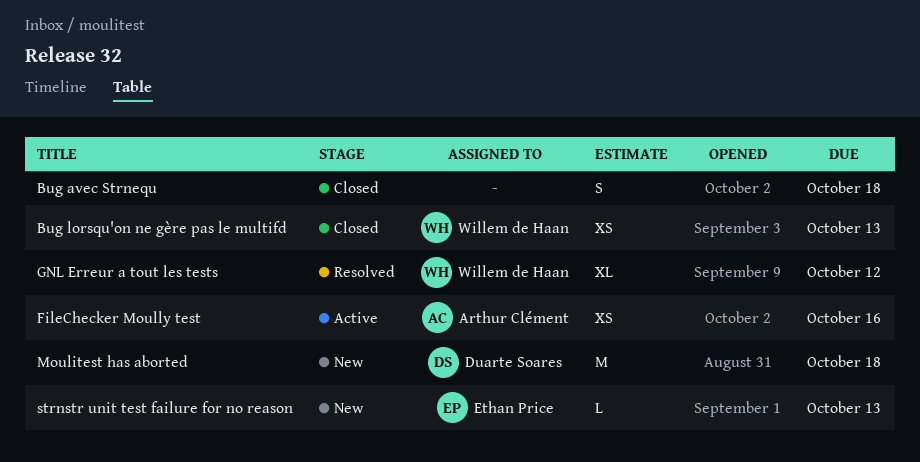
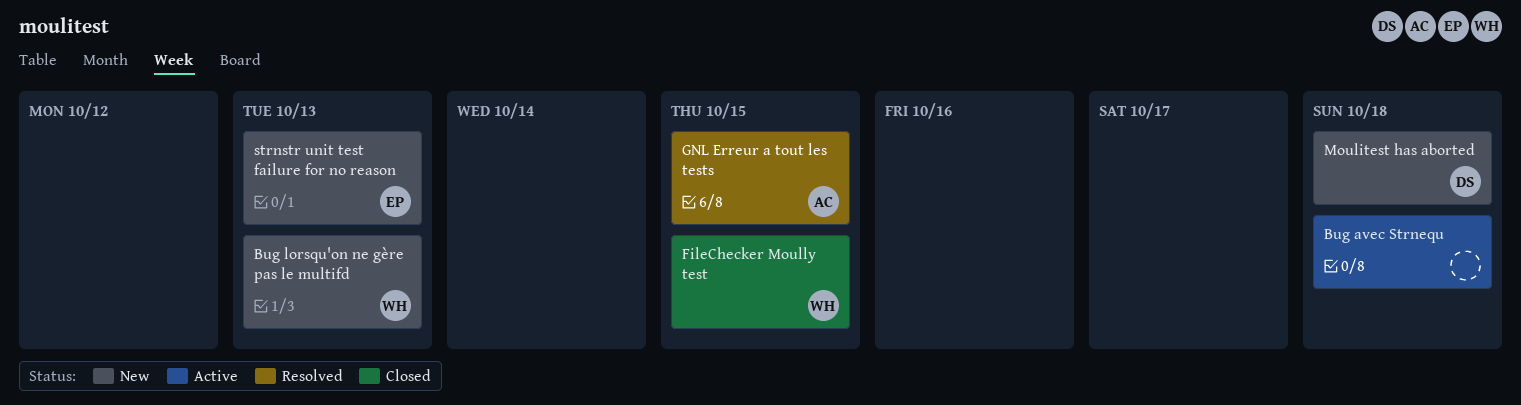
Bug avec Strnequ, status: Closed -> Active
Bug lorsqu'on ne gère pas le multifd, status: Closed -> New
FileChecker Moully test, status: Active -> Closed
FileChecker Moully test, owner: Arthur Clément -> Willem de Haan
FileChecker Moully test, due: Oct 16 -> Oct 15
GNL Erreur a tout les tests, owner: Willem de Haan -> Arthur Clément
GNL Erreur a tout les tests, due: Oct 12 -> Oct 15

